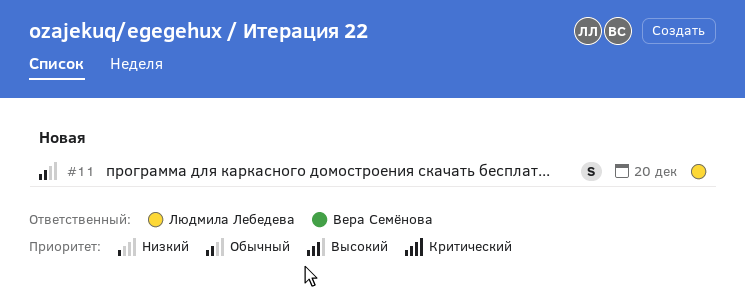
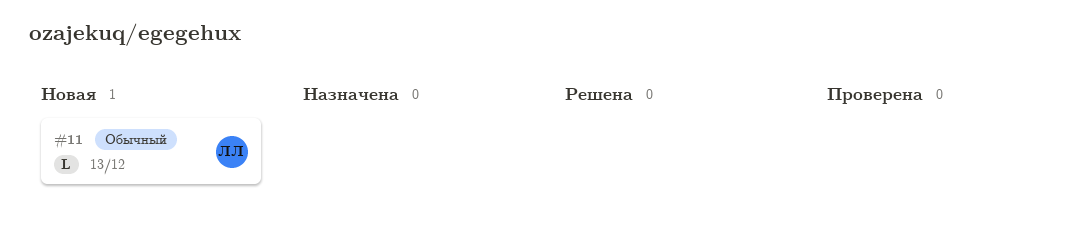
#11, estimate: S -> L
#11, due: Dec 20 -> Dec 13

